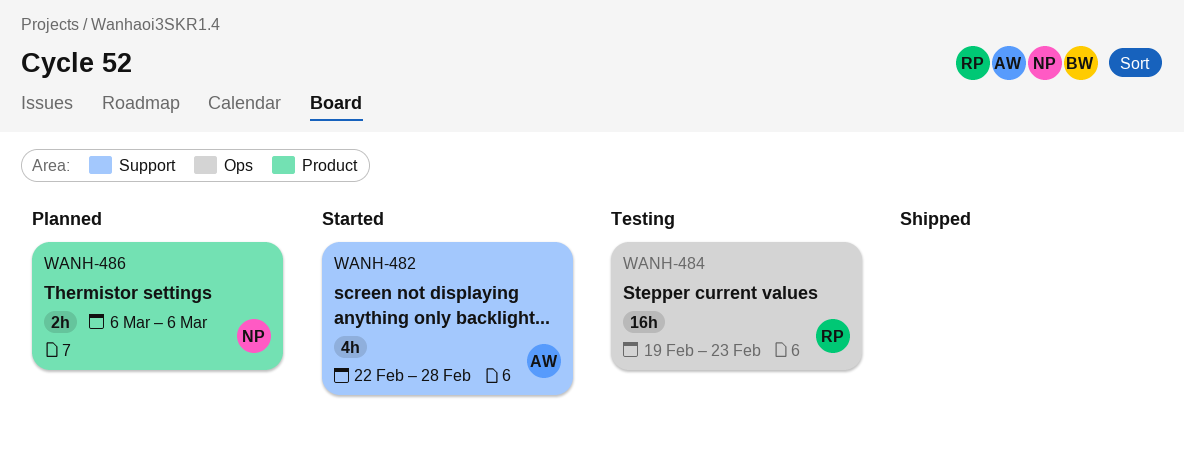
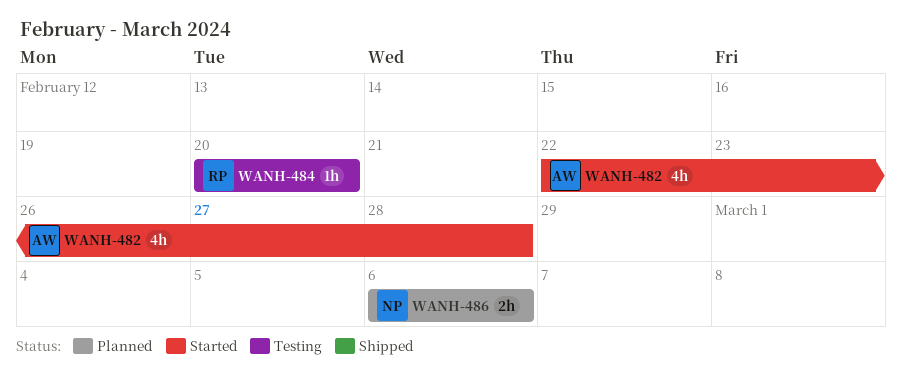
WANH-484, estimate: 16h -> 1h
WANH-484, start: Feb 19 -> Feb 20
WANH-484, due: Feb 23 -> Feb 20

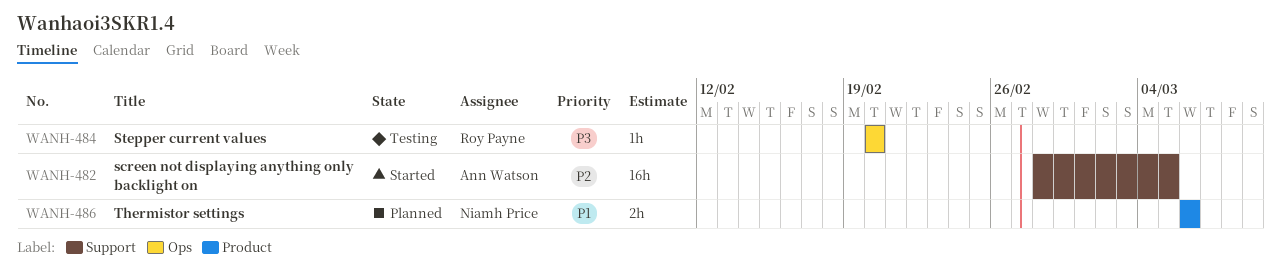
WANH-482, estimate: 4h -> 16h
WANH-482, start: Feb 22 -> Feb 28
WANH-482, due: Feb 28 -> Mar 5

